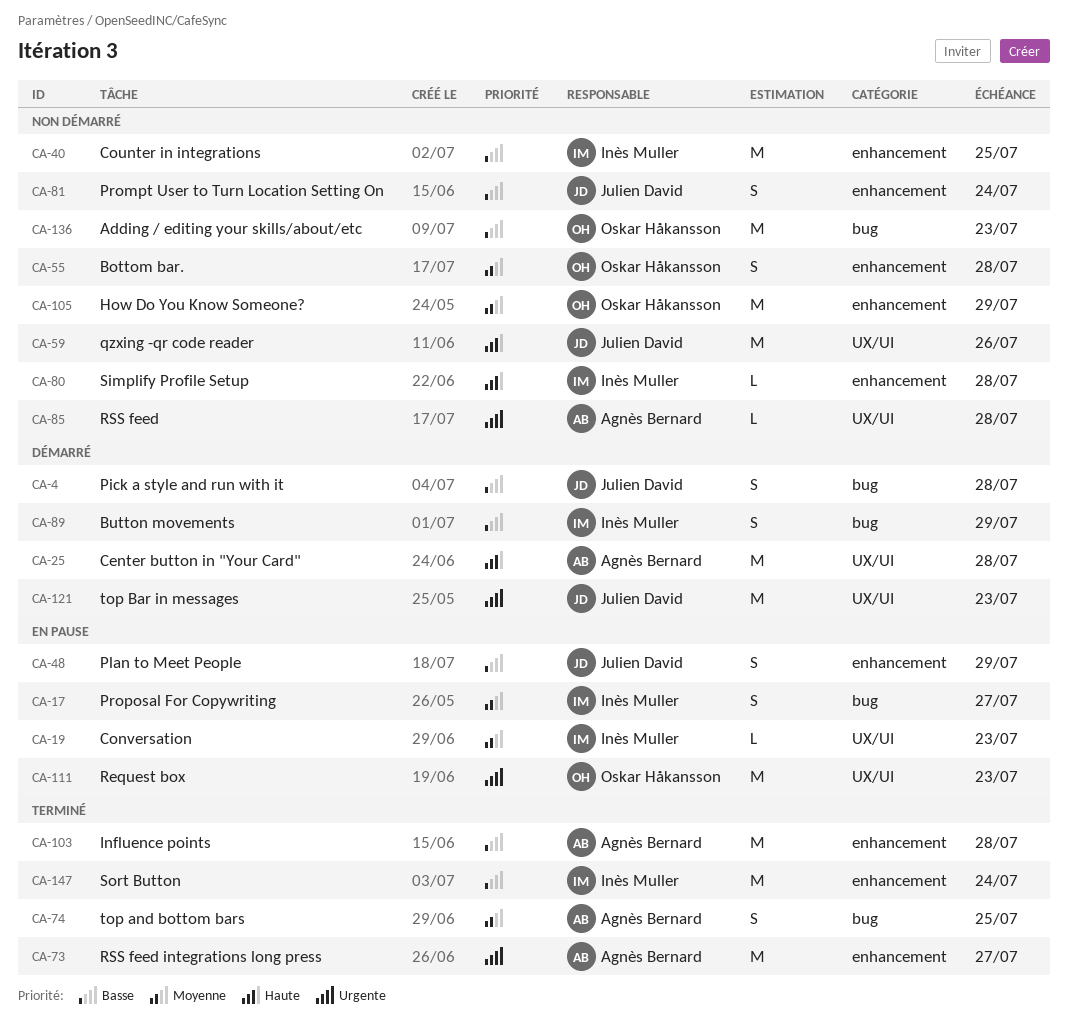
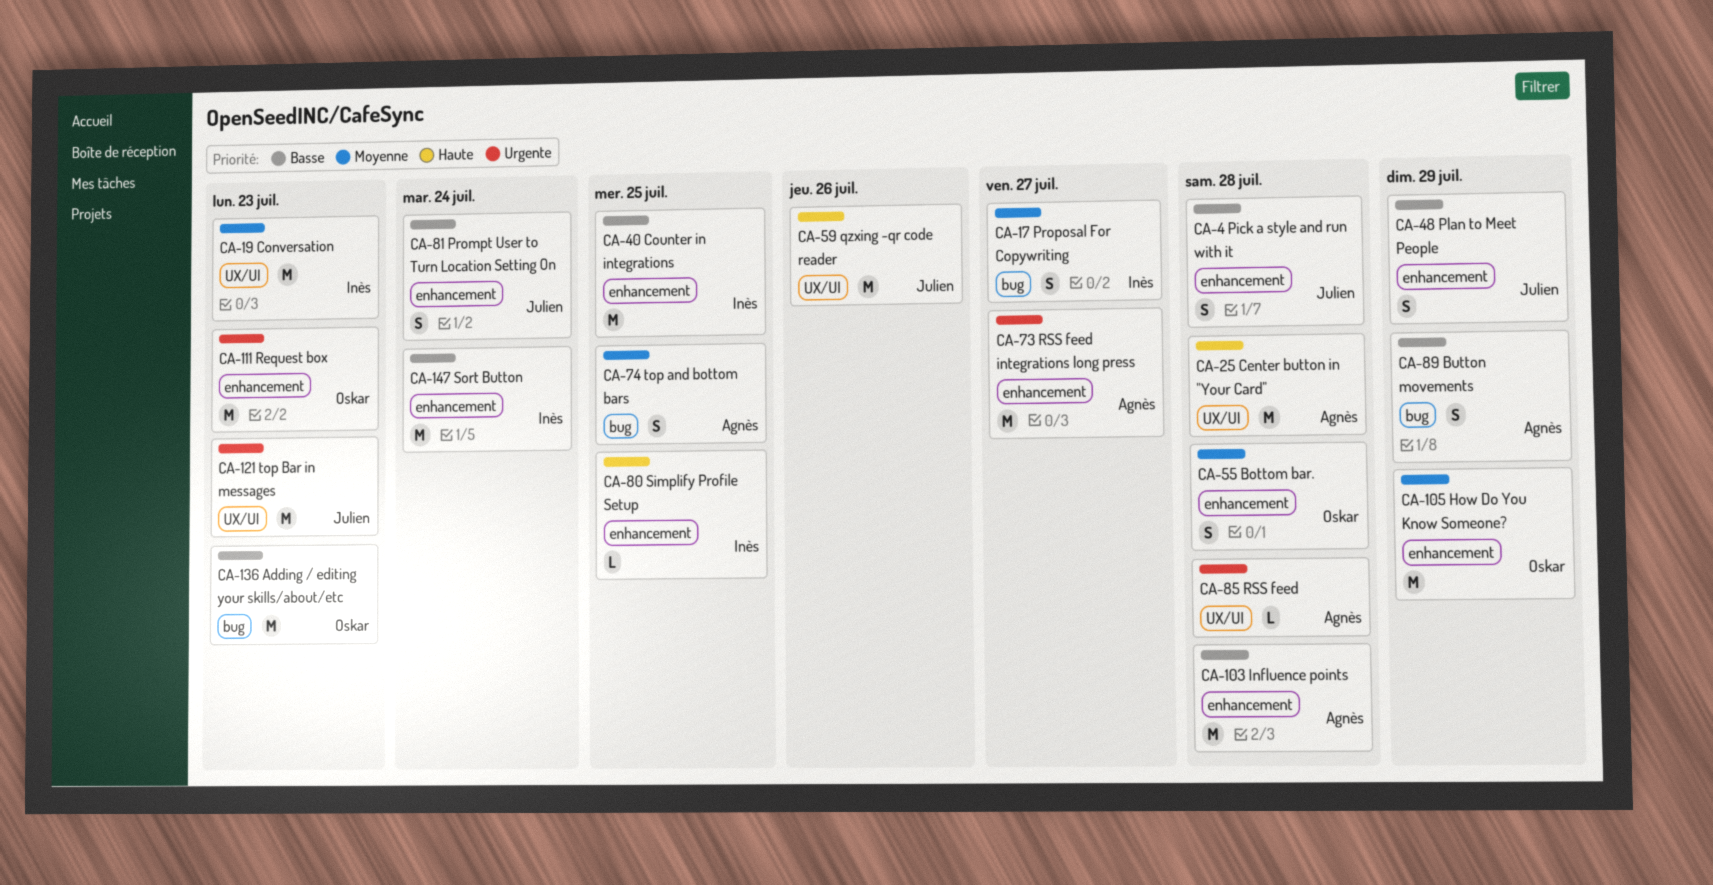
CA-4, label: bug -> enhancement
CA-19, estimate: L -> M
CA-80, due: Jul 28 -> Jul 25
CA-89, owner: Inès Muller -> Agnès Bernard
CA-111, label: UX/UI -> enhancement

